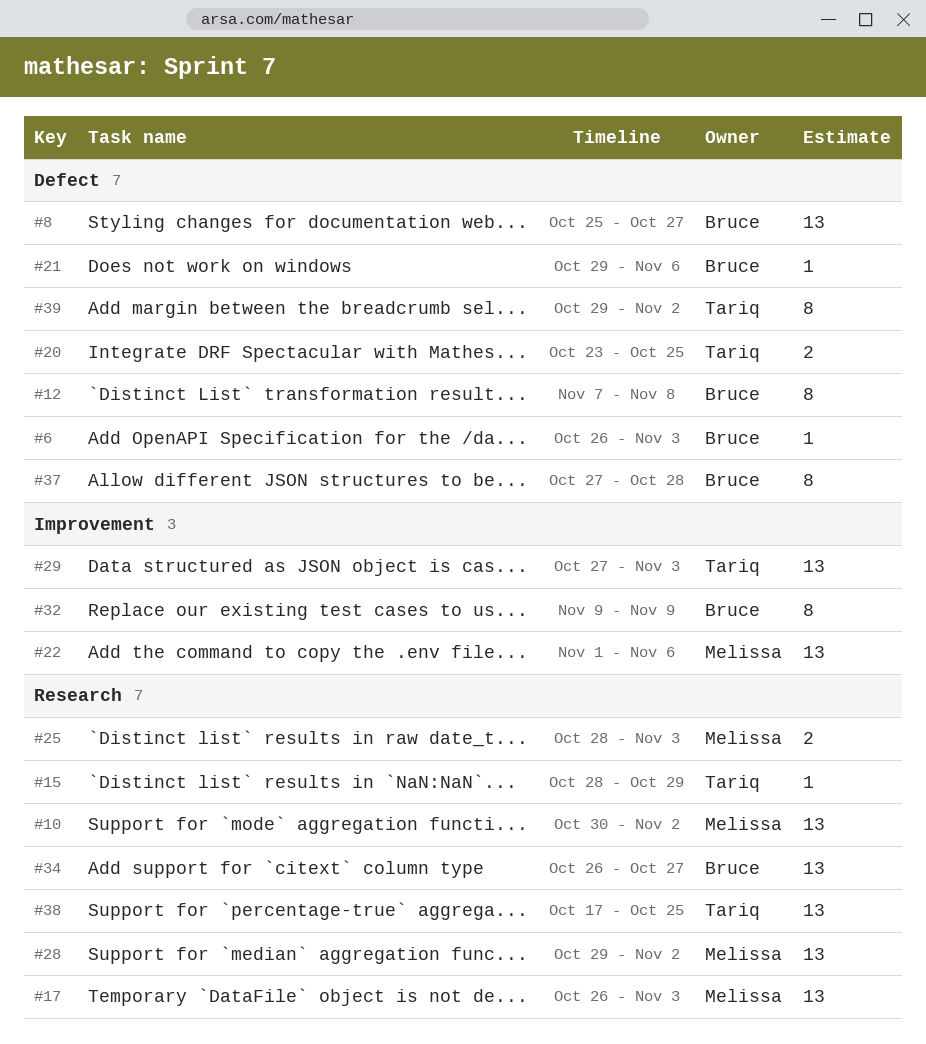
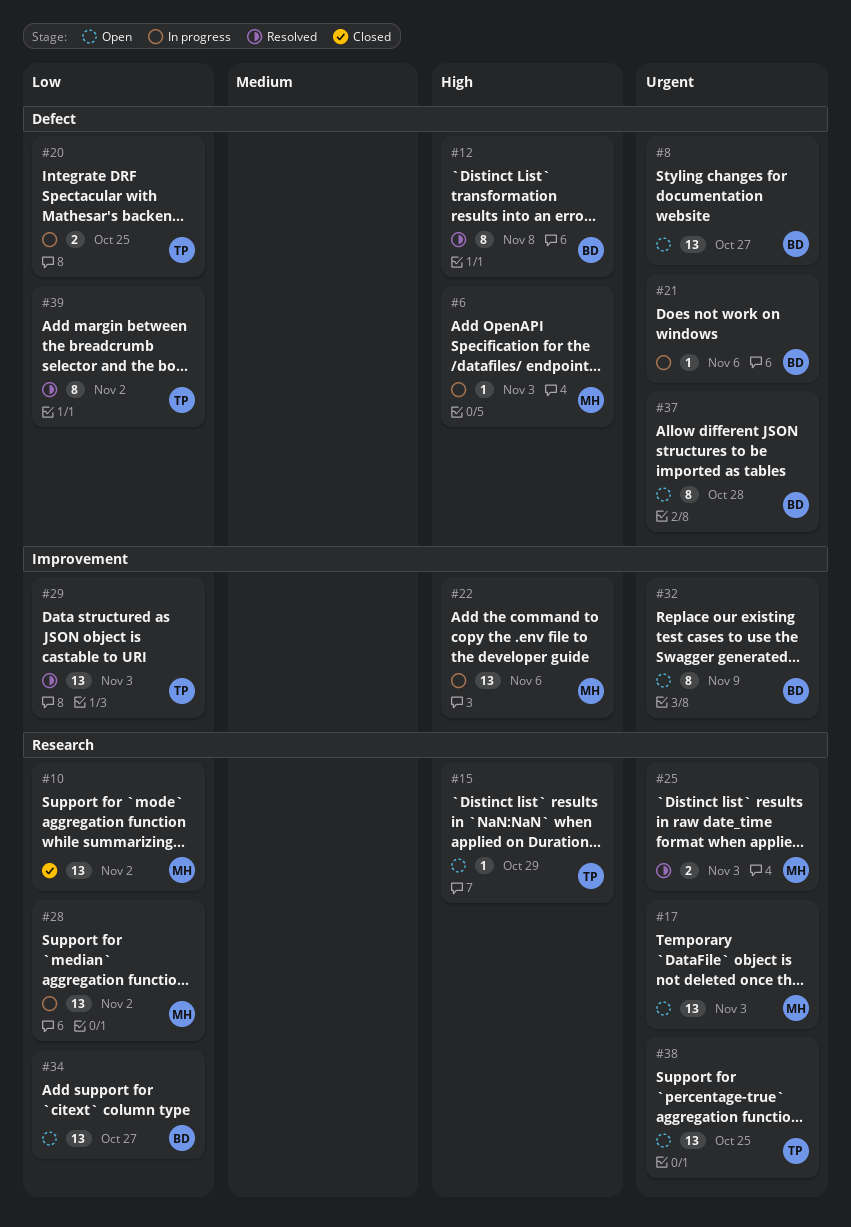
#6, owner: Bruce -> Melissa

